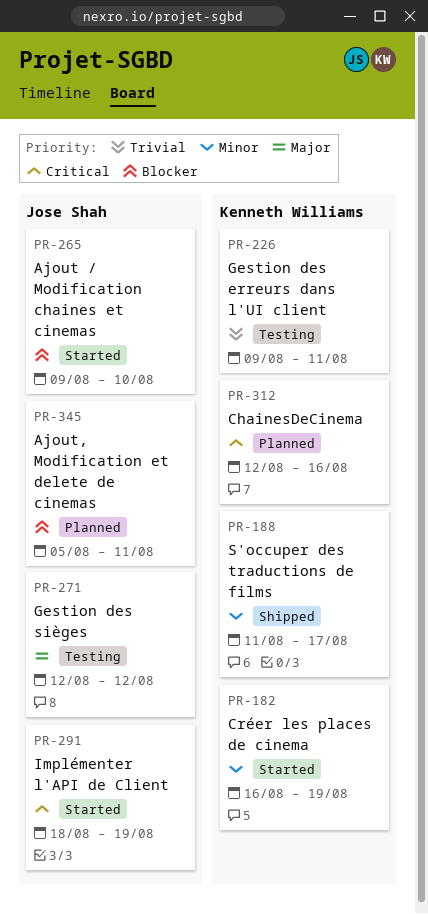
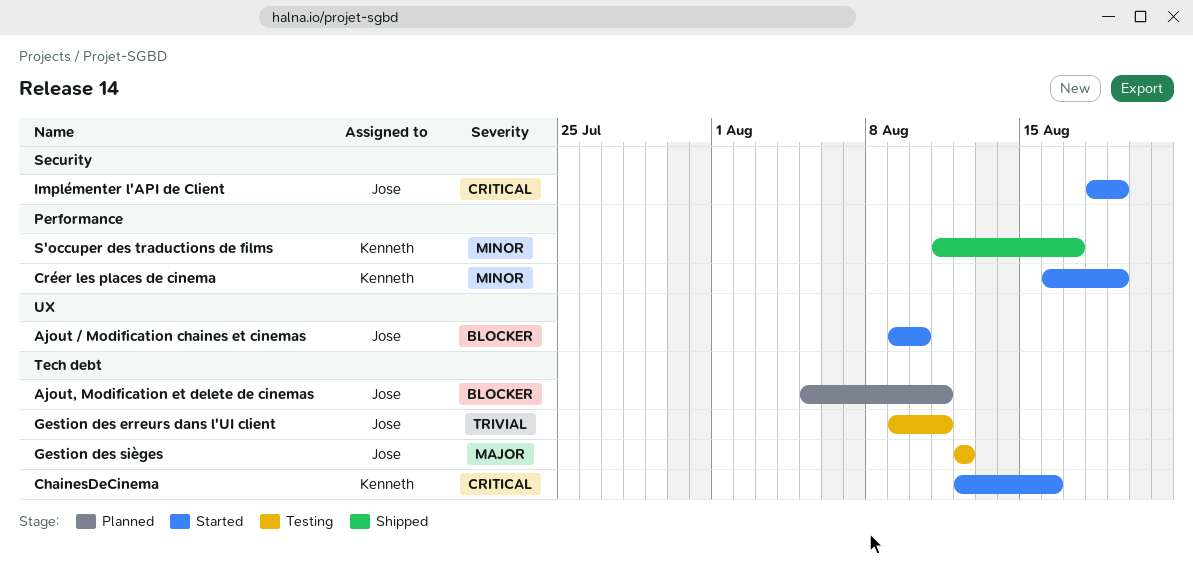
ChainesDeCinema, status: Planned -> Started
Gestion des erreurs dans l'UI client, owner: Kenneth Williams -> Jose Shah

